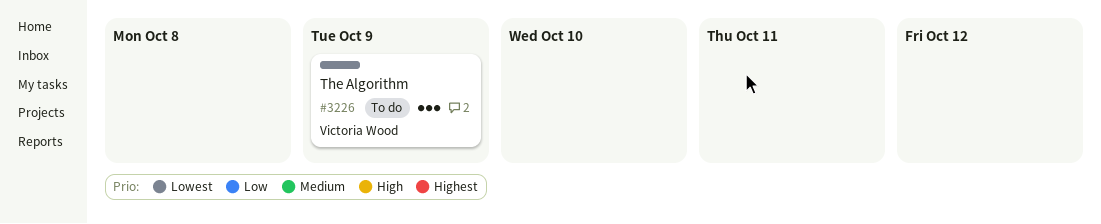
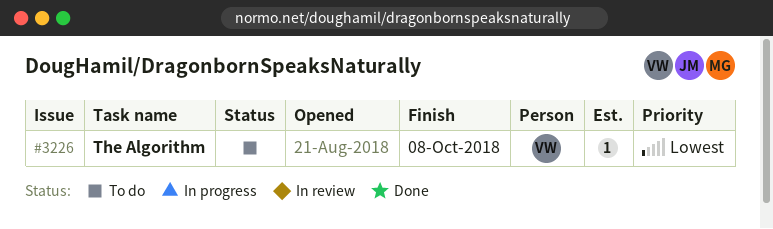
#3226, estimate: 3 -> 1
#3226, due: Oct 9 -> Oct 8

